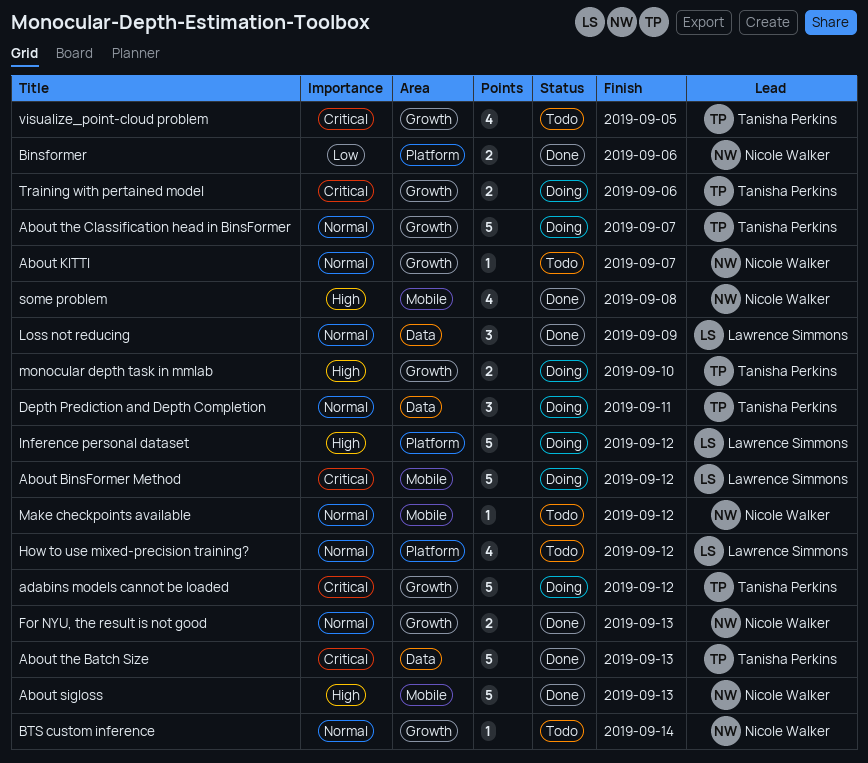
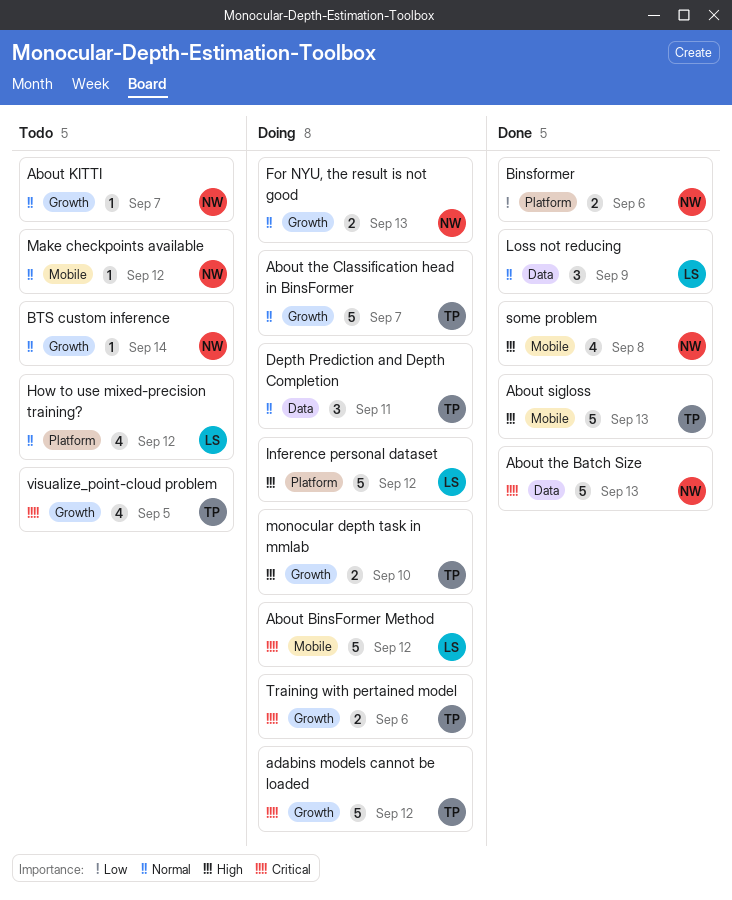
About sigloss, owner: Nicole Walker -> Tanisha Perkins
About the Batch Size, owner: Tanisha Perkins -> Nicole Walker
For NYU, the result is not good, status: Done -> Doing

